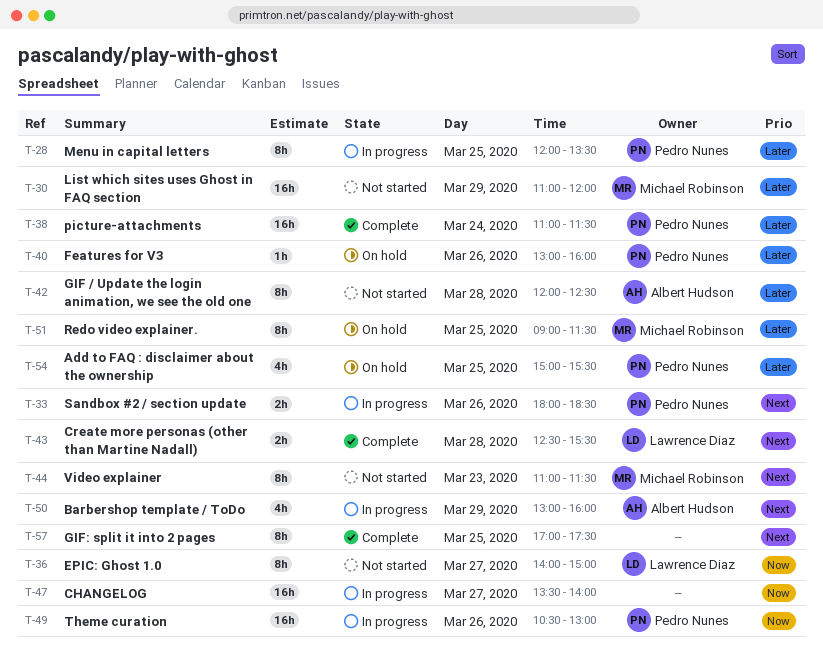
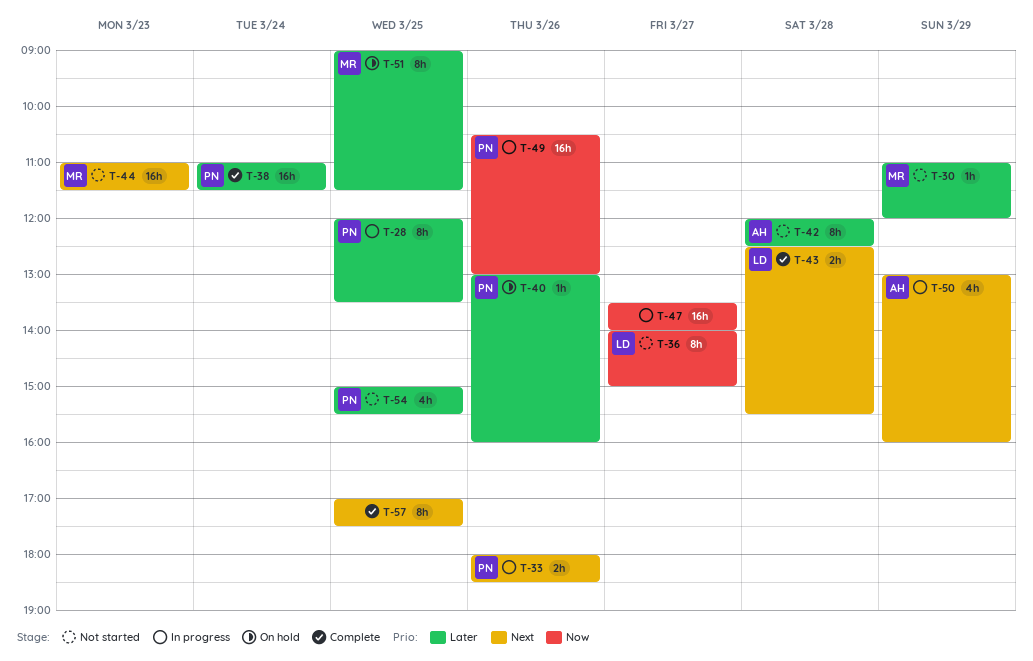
T-30, estimate: 16h -> 1h
T-44, estimate: 8h -> 16h
T-54, status: On hold -> Not started

